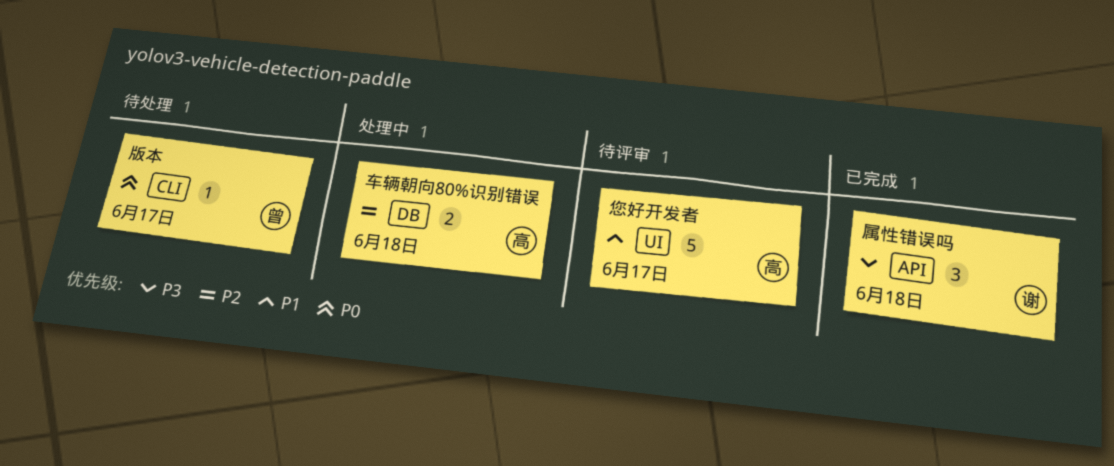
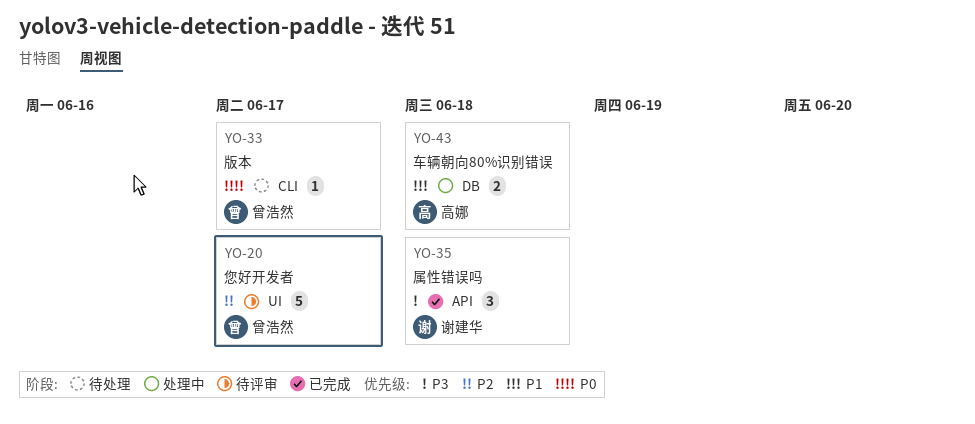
您好开发者, owner: 高娜 -> 曾浩然
您好开发者, priority: P1 -> P2
车辆朝向80%识别错误, priority: P2 -> P1

